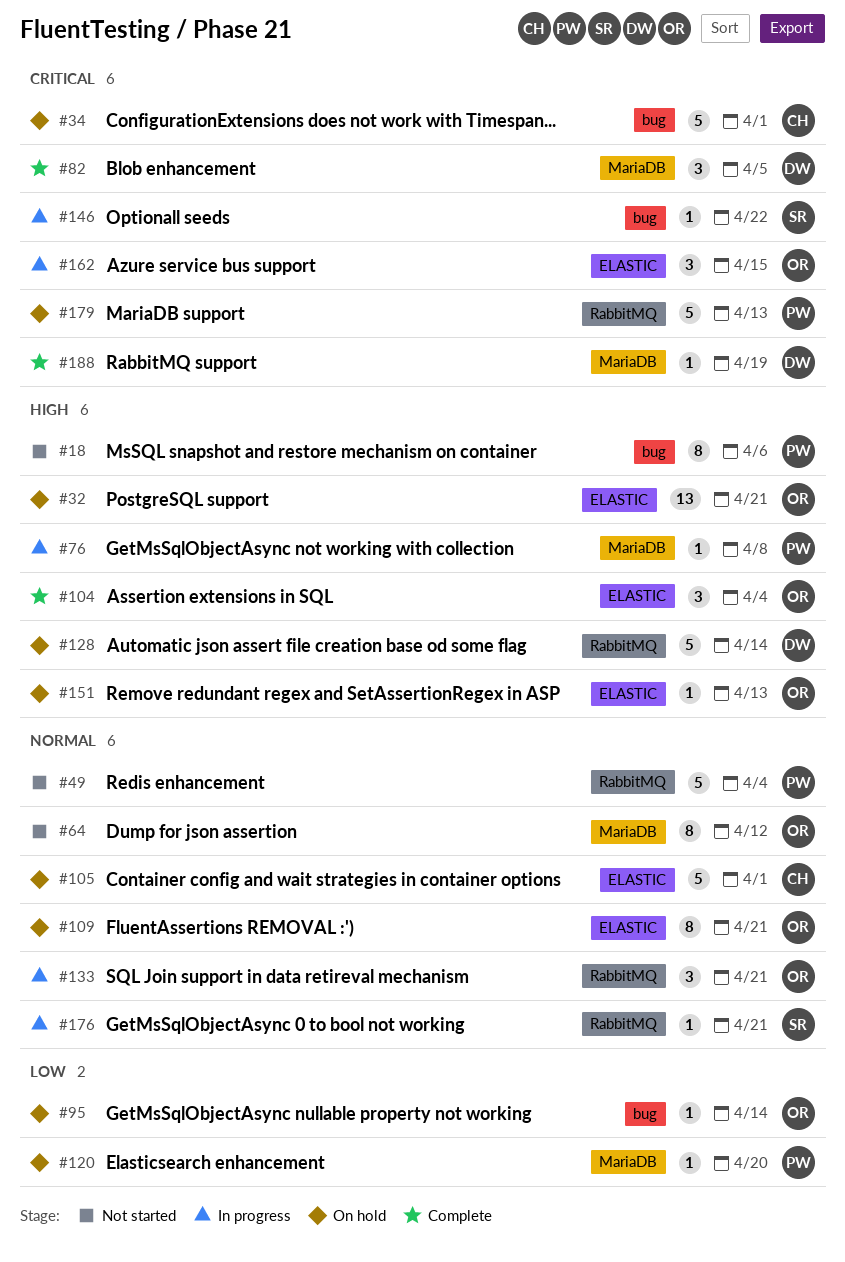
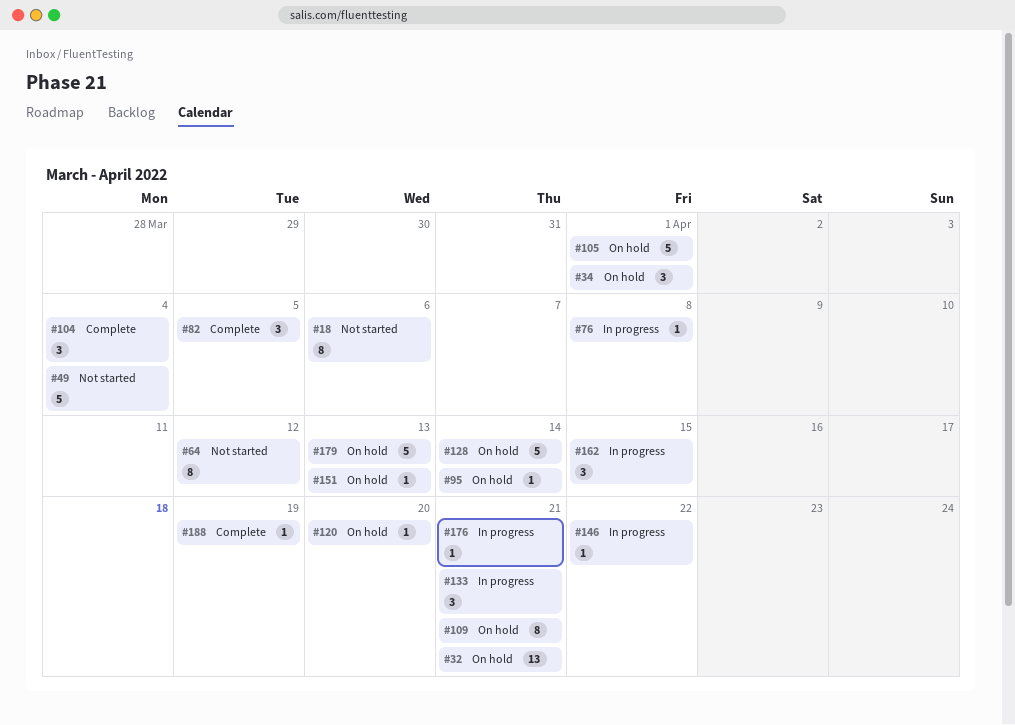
#34, estimate: 5 -> 3

